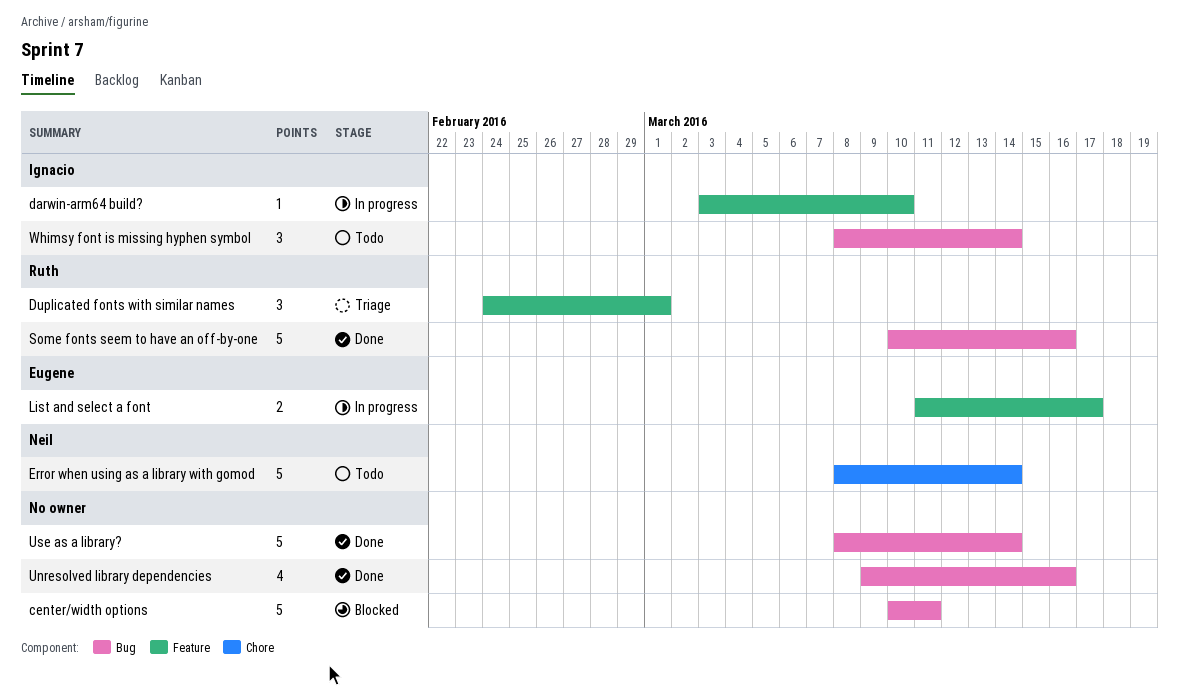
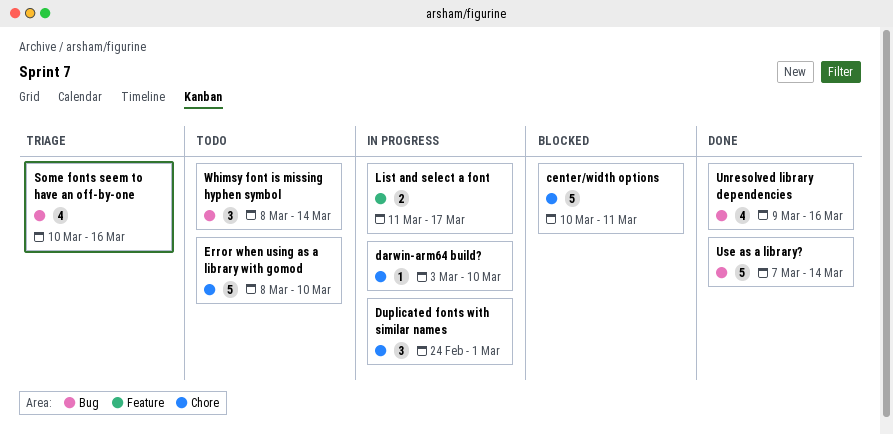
center/width options, label: Bug -> Chore
darwin-arm64 build?, label: Feature -> Chore
Duplicated fonts with similar names, status: Triage -> In progress
Duplicated fonts with similar names, label: Feature -> Chore
Error when using as a library with gomod, due: Mar 14 -> Mar 10
Some fonts seem to have an off-by-one, status: Done -> Triage
Some fonts seem to have an off-by-one, estimate: 5 -> 4
Use as a library?, start: Mar 8 -> Mar 7

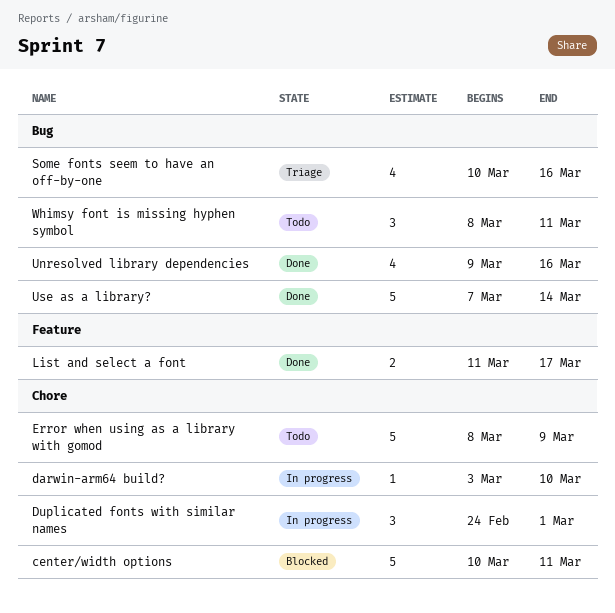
Error when using as a library with gomod, due: Mar 10 -> Mar 9
List and select a font, status: In progress -> Done
Whimsy font is missing hyphen symbol, due: Mar 14 -> Mar 11

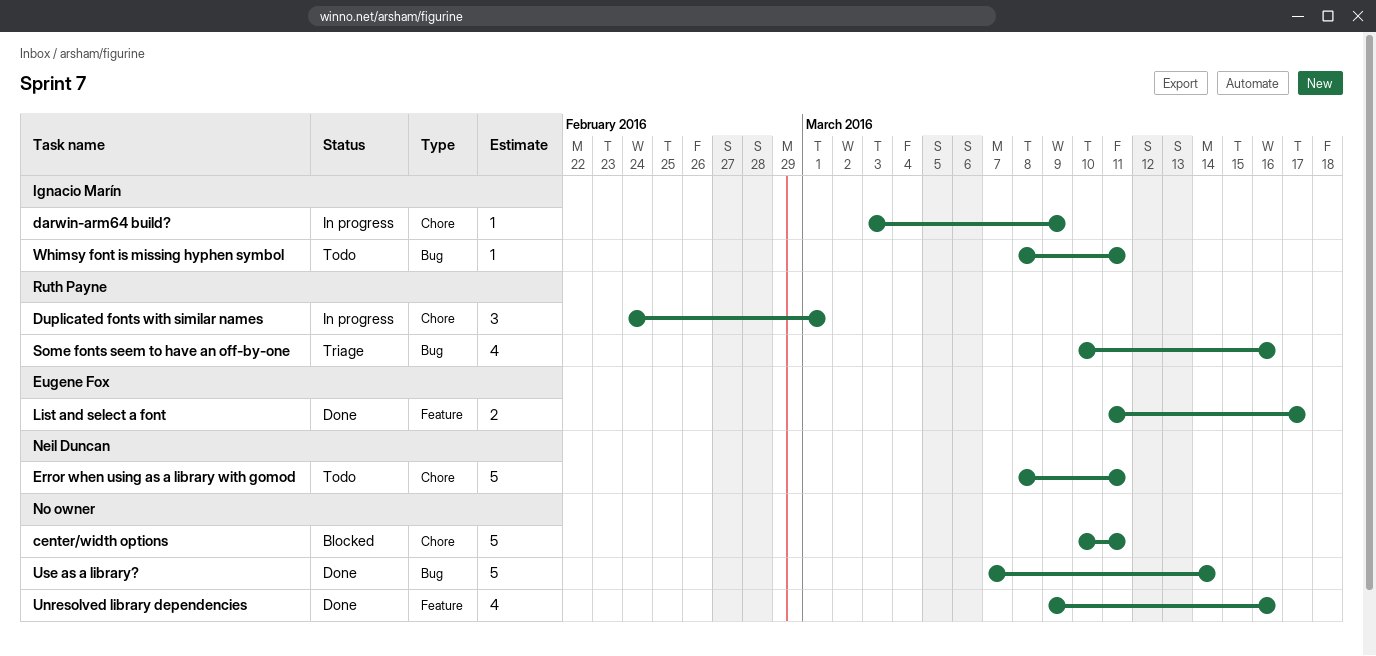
darwin-arm64 build?, due: Mar 10 -> Mar 9
Error when using as a library with gomod, due: Mar 9 -> Mar 11
Unresolved library dependencies, label: Bug -> Feature
Whimsy font is missing hyphen symbol, estimate: 3 -> 1

